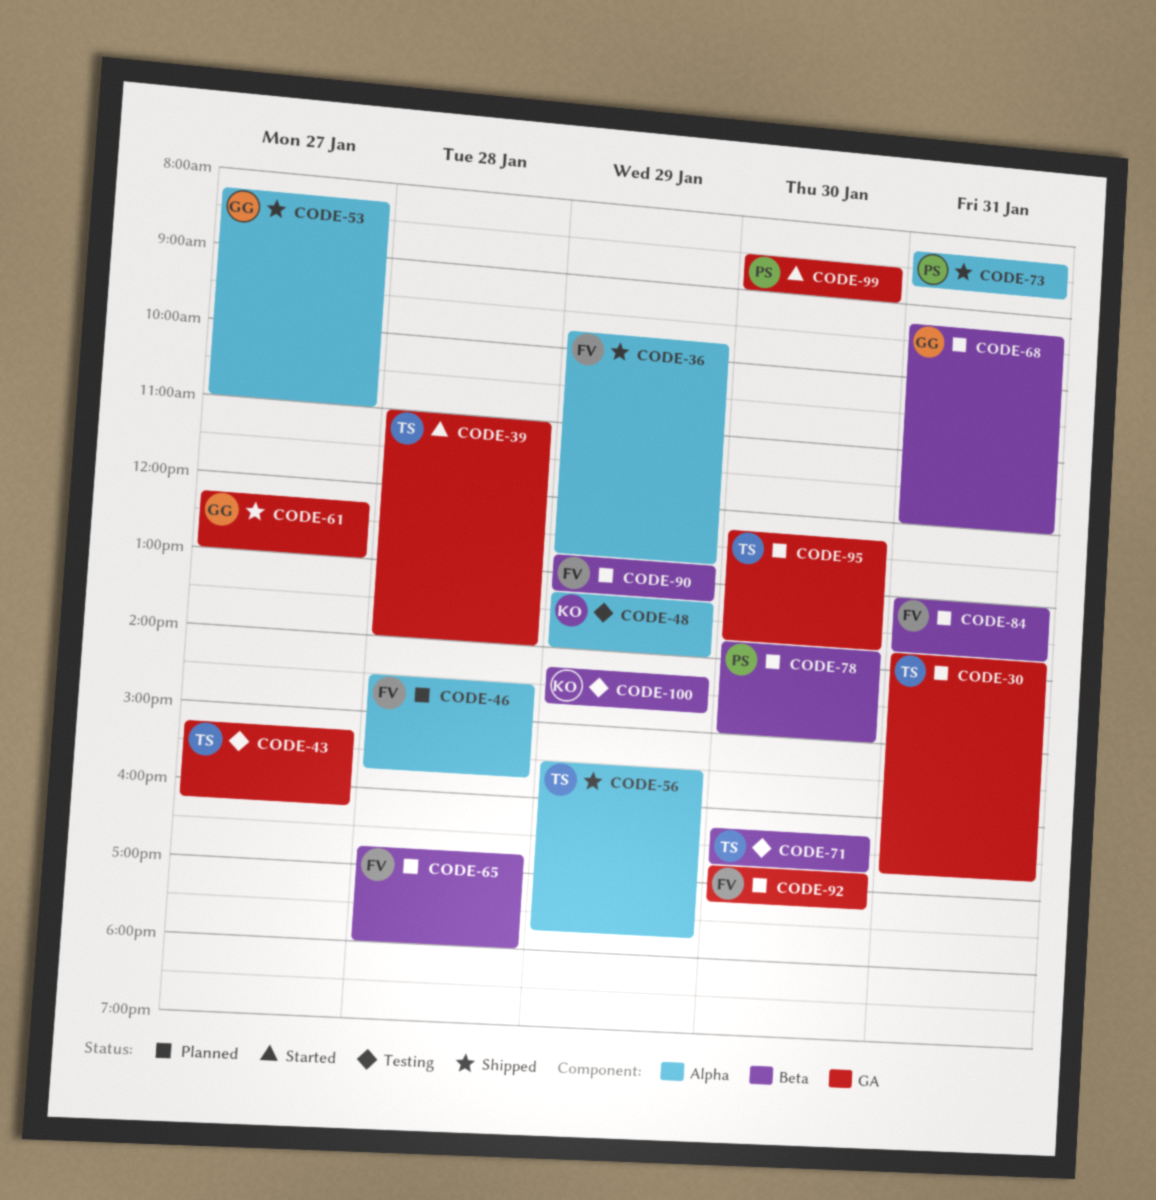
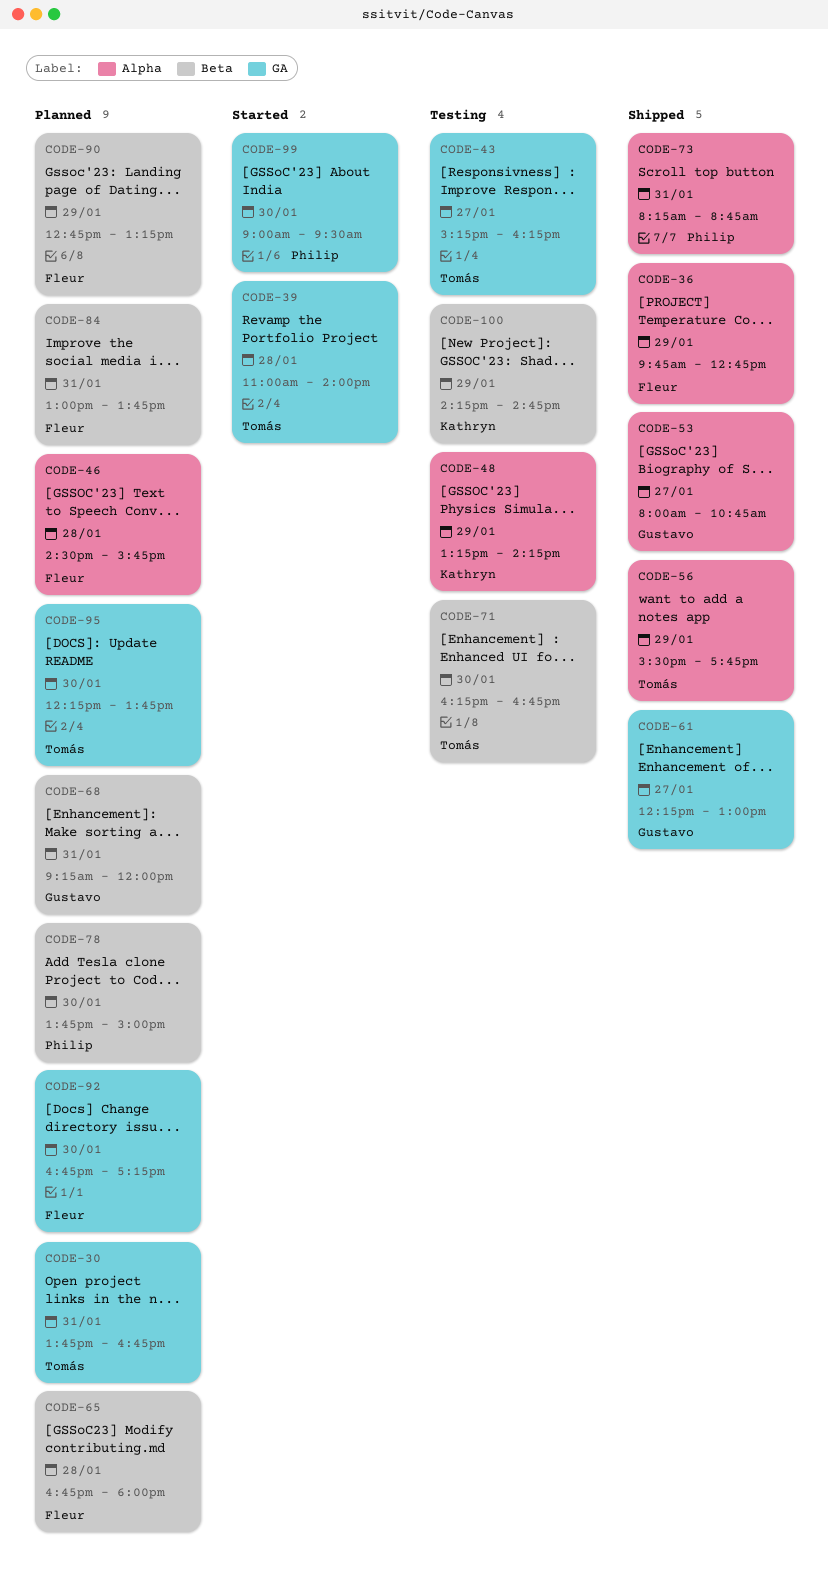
CODE-48, ends: 14:00 -> 14:15
CODE-53, begins: 08:15 -> 08:00
CODE-53, ends: 11:00 -> 10:45
CODE-99, begins: 08:30 -> 09:00
CODE-99, ends: 09:00 -> 09:30

